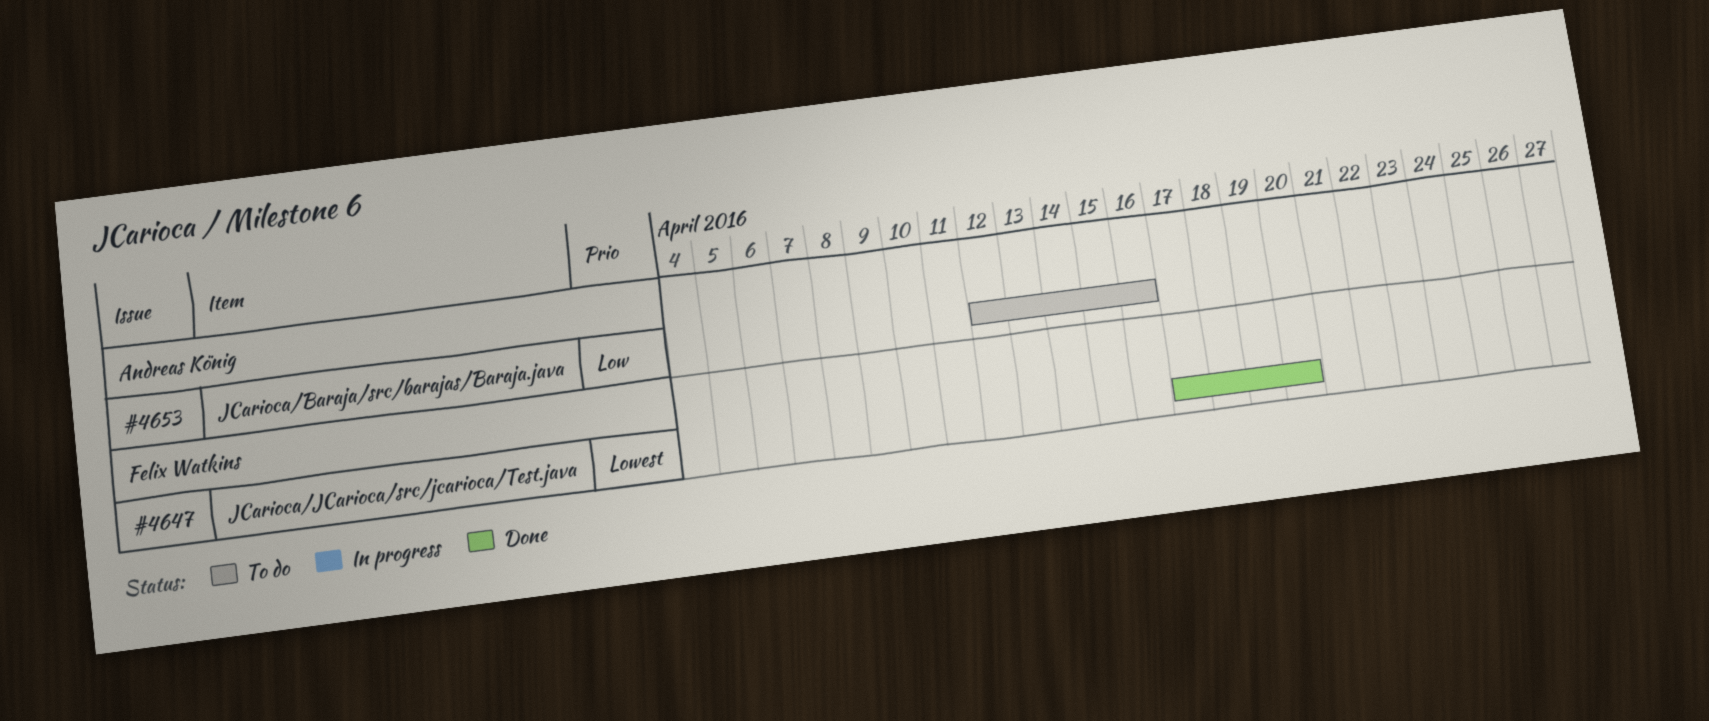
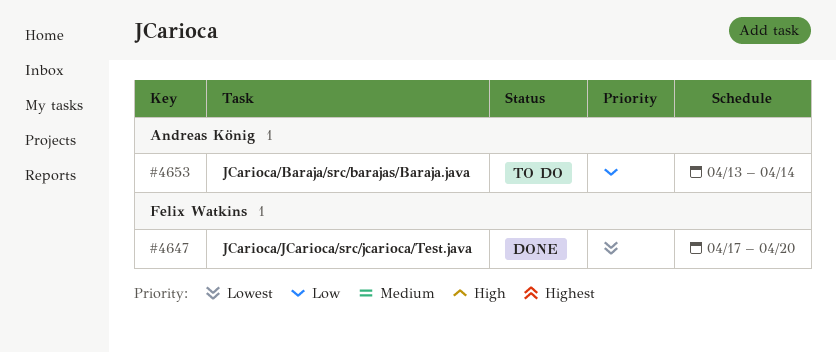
#4653, start: Apr 12 -> Apr 13
#4653, due: Apr 16 -> Apr 14

